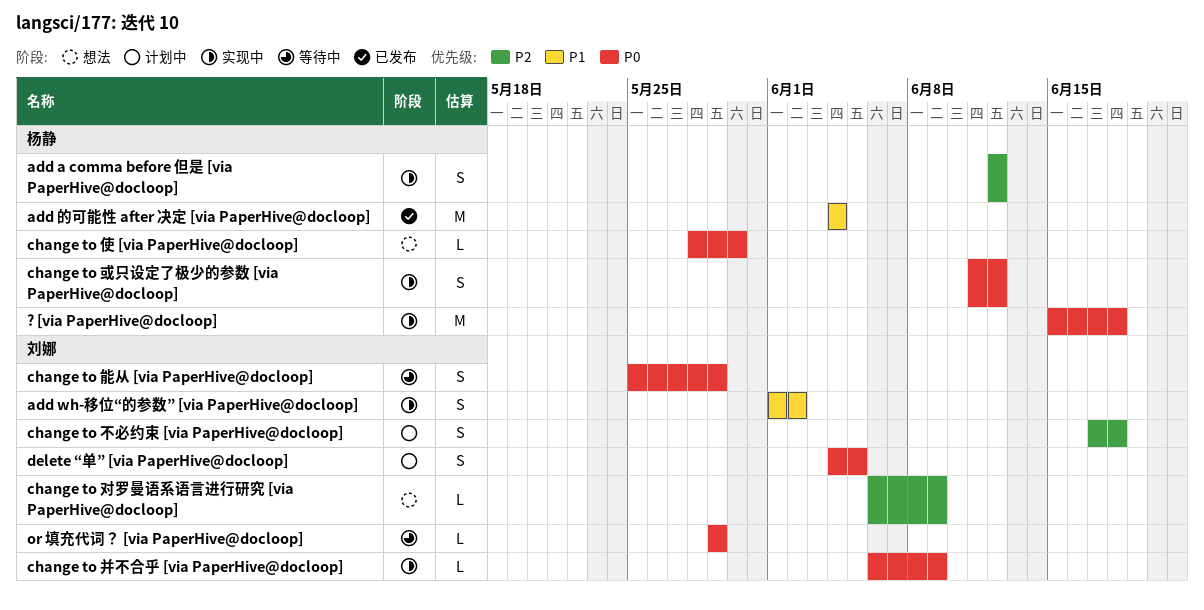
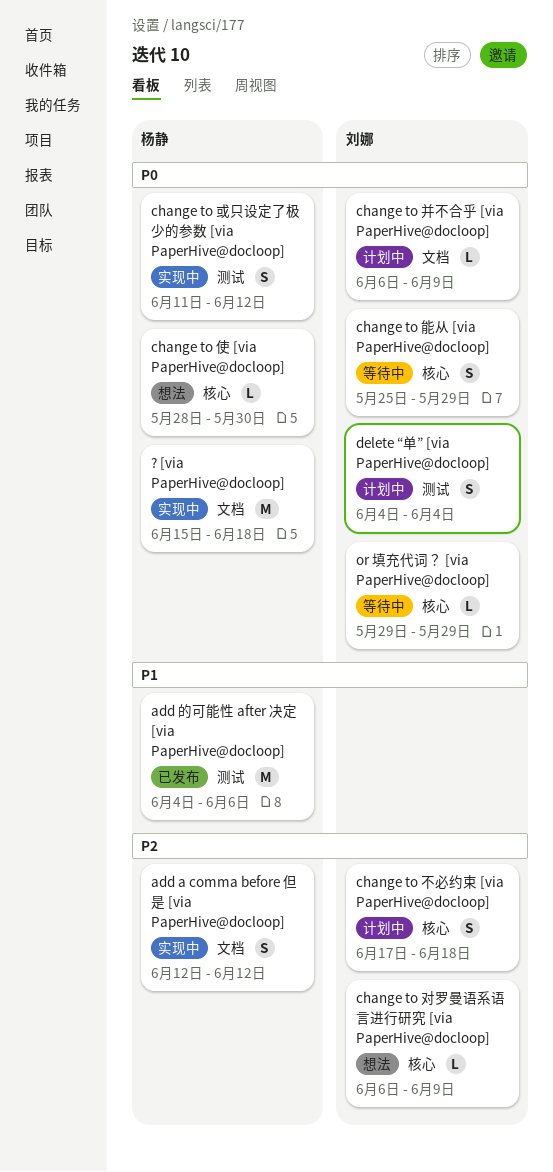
add wh-移位“的参数” [via PaperHive@docloop]: present -> none
add 的可能性 after 决定 [via PaperHive@docloop], due: Jun 4 -> Jun 6
change to 并不合乎 [via PaperHive@docloop], status: 实现中 -> 计划中
delete “单” [via PaperHive@docloop], due: Jun 5 -> Jun 4

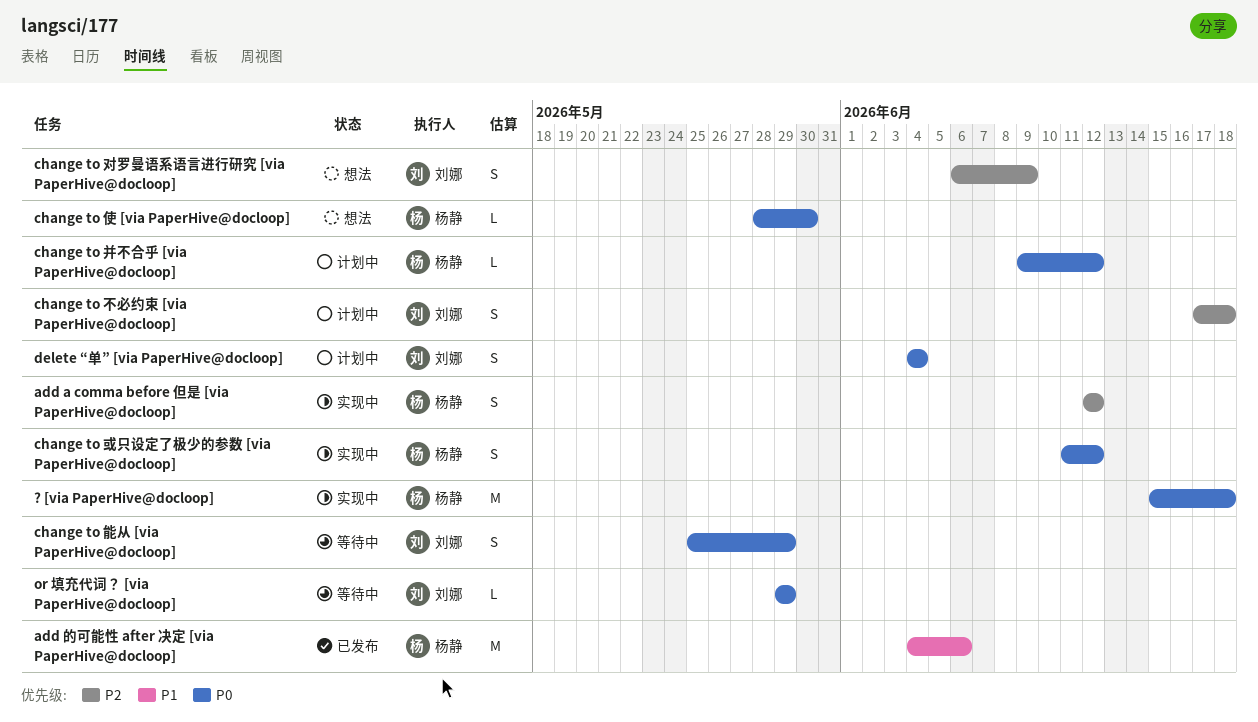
change to 对罗曼语系语言进行研究 [via PaperHive@docloop], estimate: L -> S
change to 并不合乎 [via PaperHive@docloop], owner: 刘娜 -> 杨静
change to 并不合乎 [via PaperHive@docloop], start: Jun 6 -> Jun 9
change to 并不合乎 [via PaperHive@docloop], due: Jun 9 -> Jun 12

